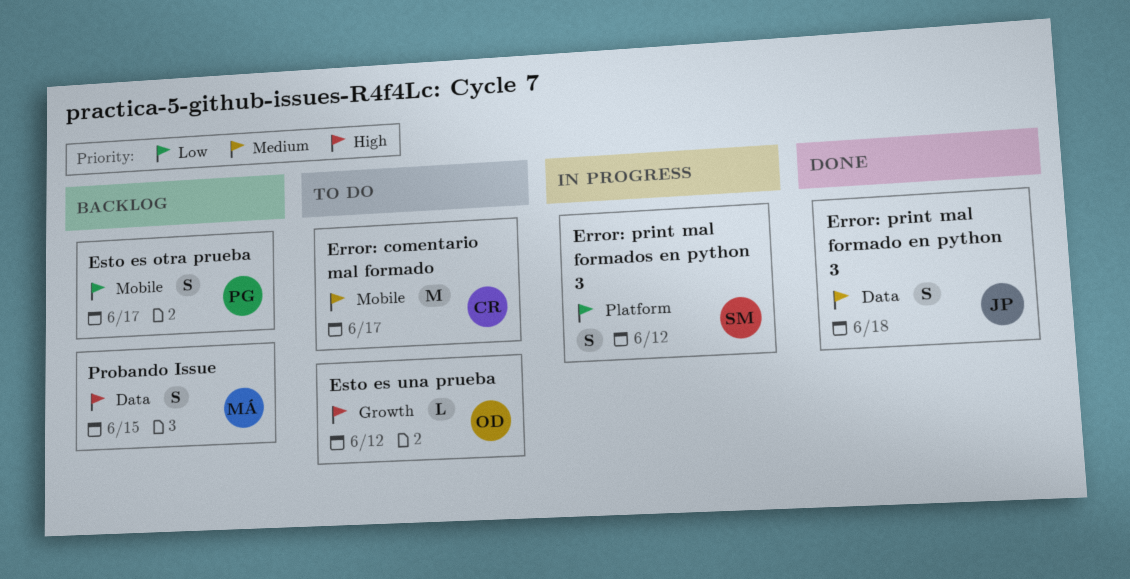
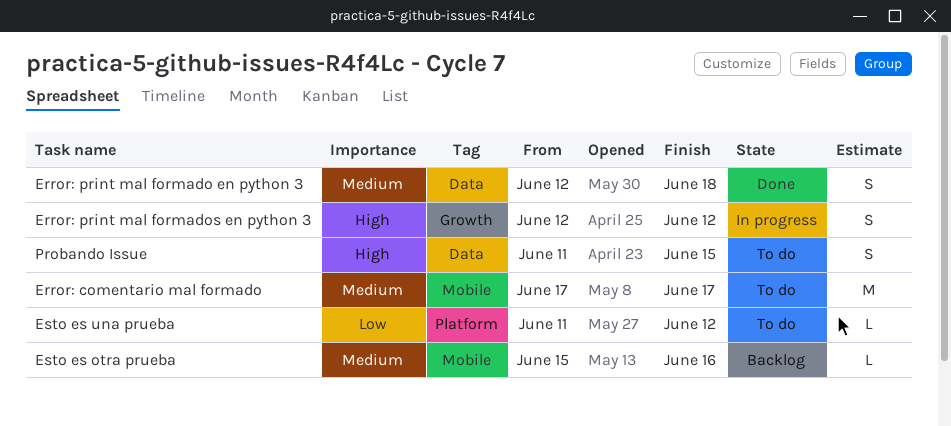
Error: print mal formados en python 3, priority: Low -> High
Error: print mal formados en python 3, label: Platform -> Growth
Esto es otra prueba, priority: Low -> Medium
Esto es otra prueba, estimate: S -> L
Esto es otra prueba, due: Jun 17 -> Jun 16
Esto es una prueba, priority: High -> Low
Esto es una prueba, label: Growth -> Platform
Probando Issue, status: Backlog -> To do

